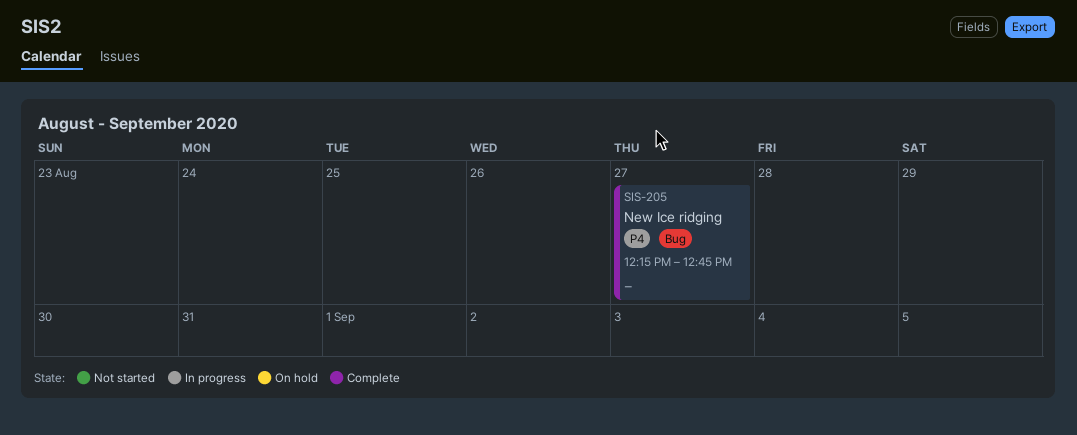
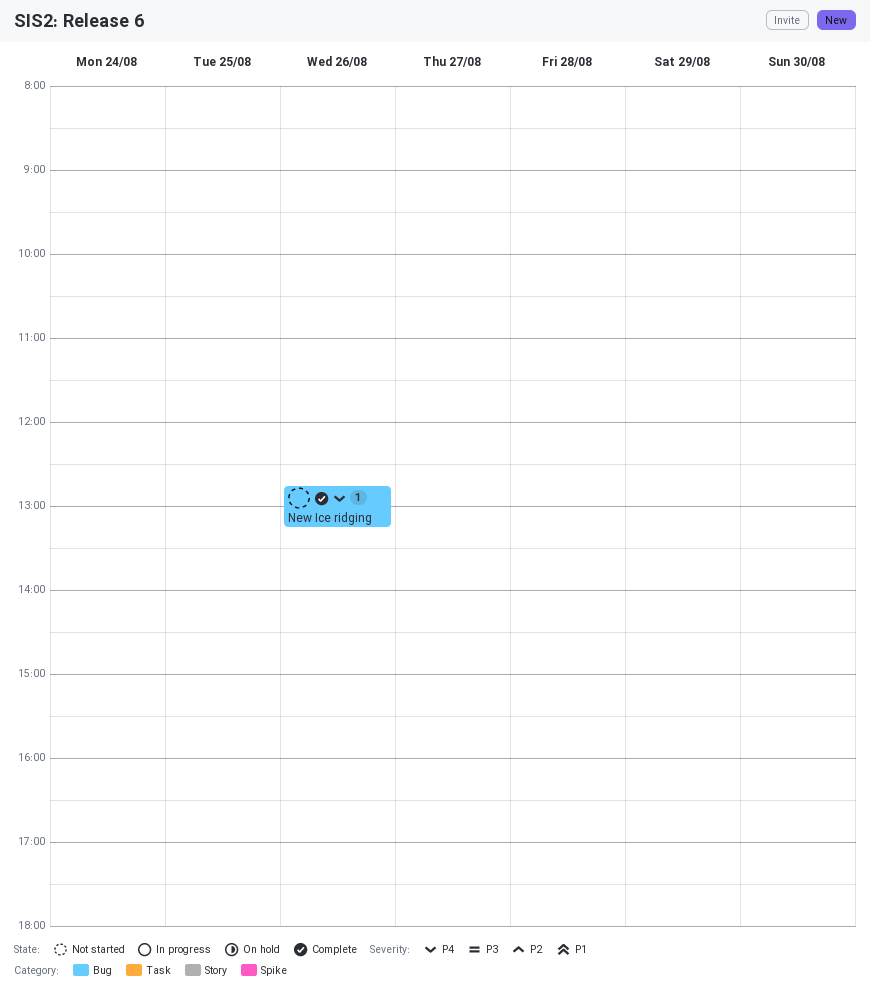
New Ice ridging, day: Aug 27 -> Aug 26
New Ice ridging, begins: 12:15 -> 12:45
New Ice ridging, ends: 12:45 -> 13:15

